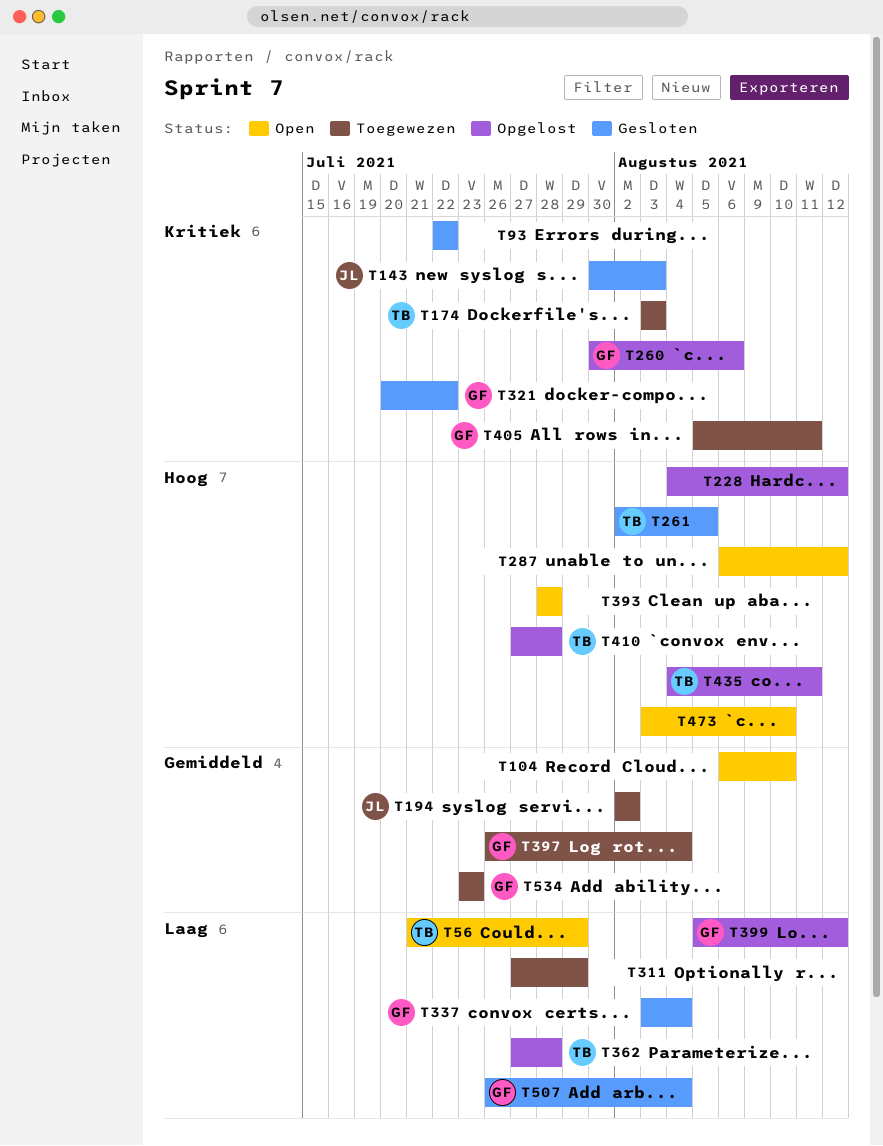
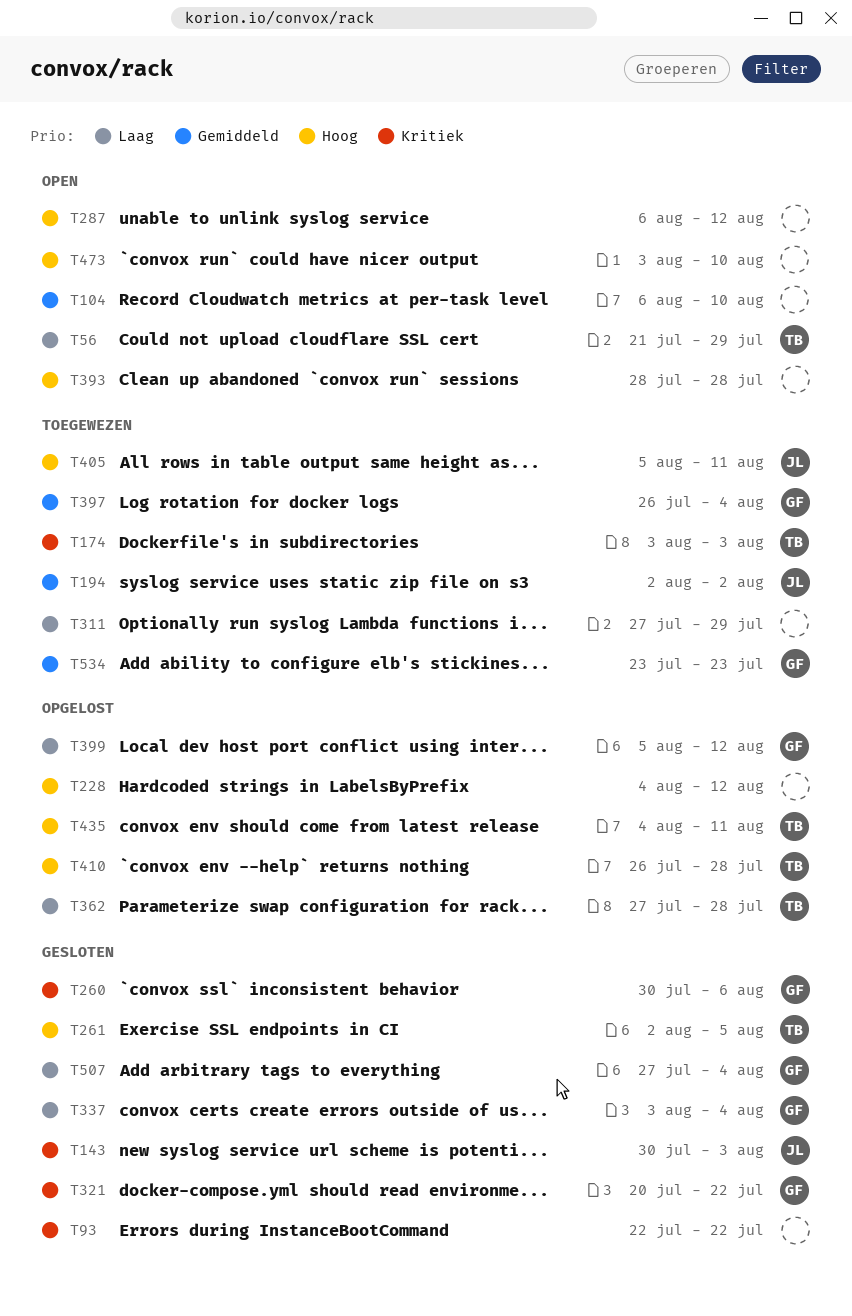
T260, status: Opgelost -> Gesloten
T405, owner: GF -> JL
T405, priority: Kritiek -> Hoog
T410, start: Jul 27 -> Jul 26
T507, start: Jul 26 -> Jul 27

